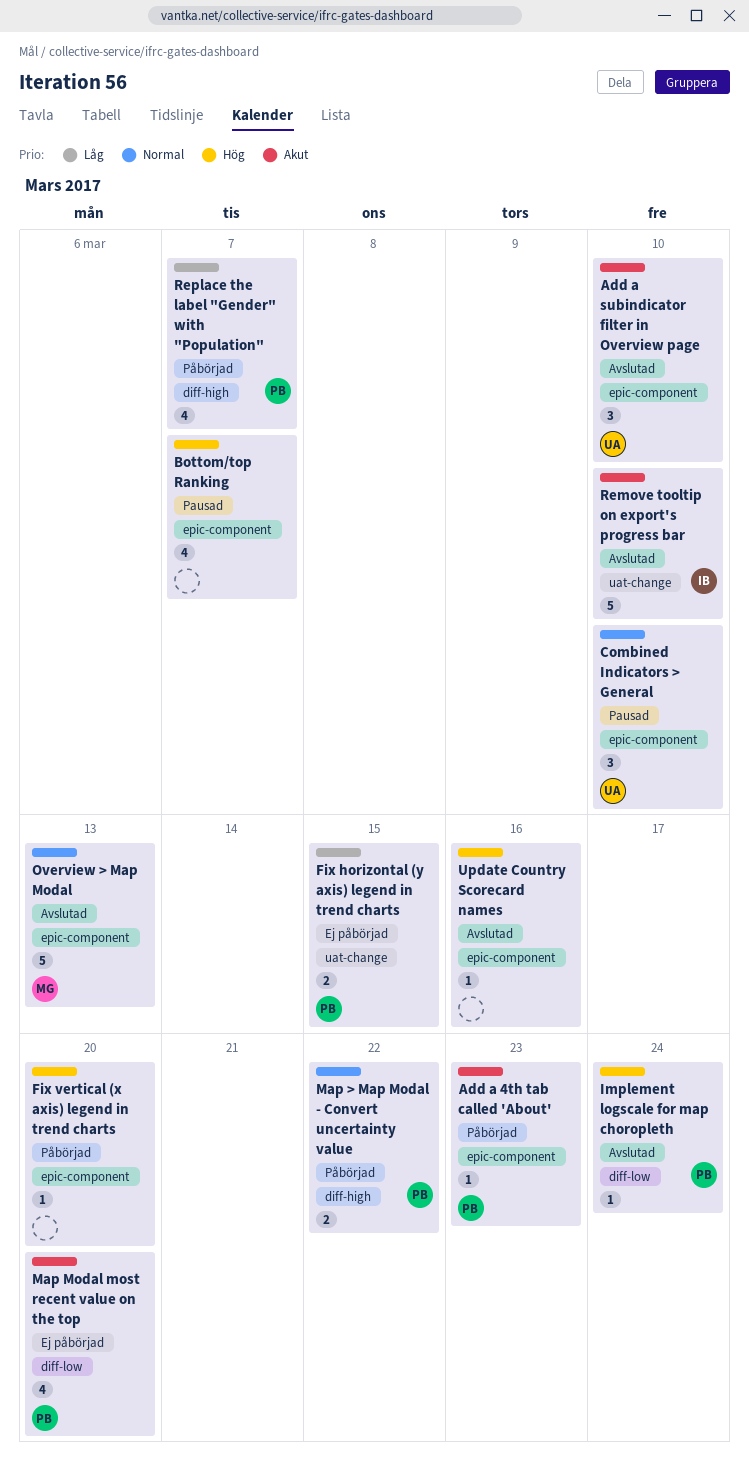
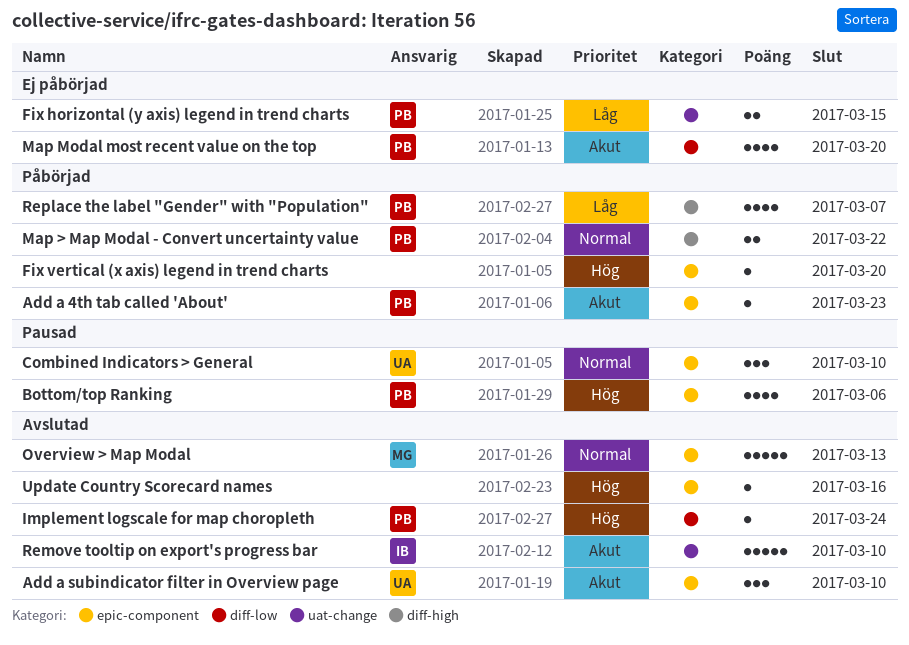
Bottom/top Ranking, owner: none -> PB
Bottom/top Ranking, due: Mar 7 -> Mar 6

